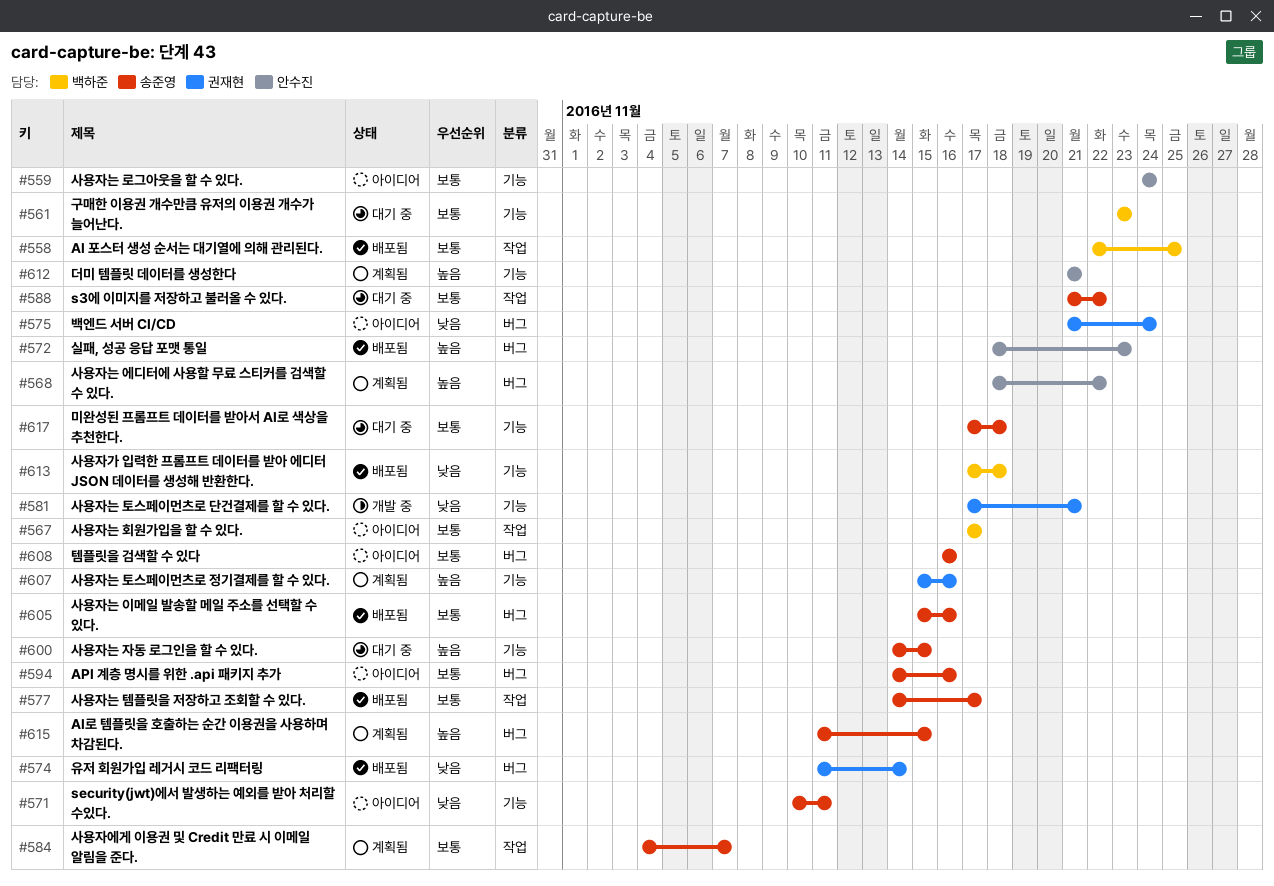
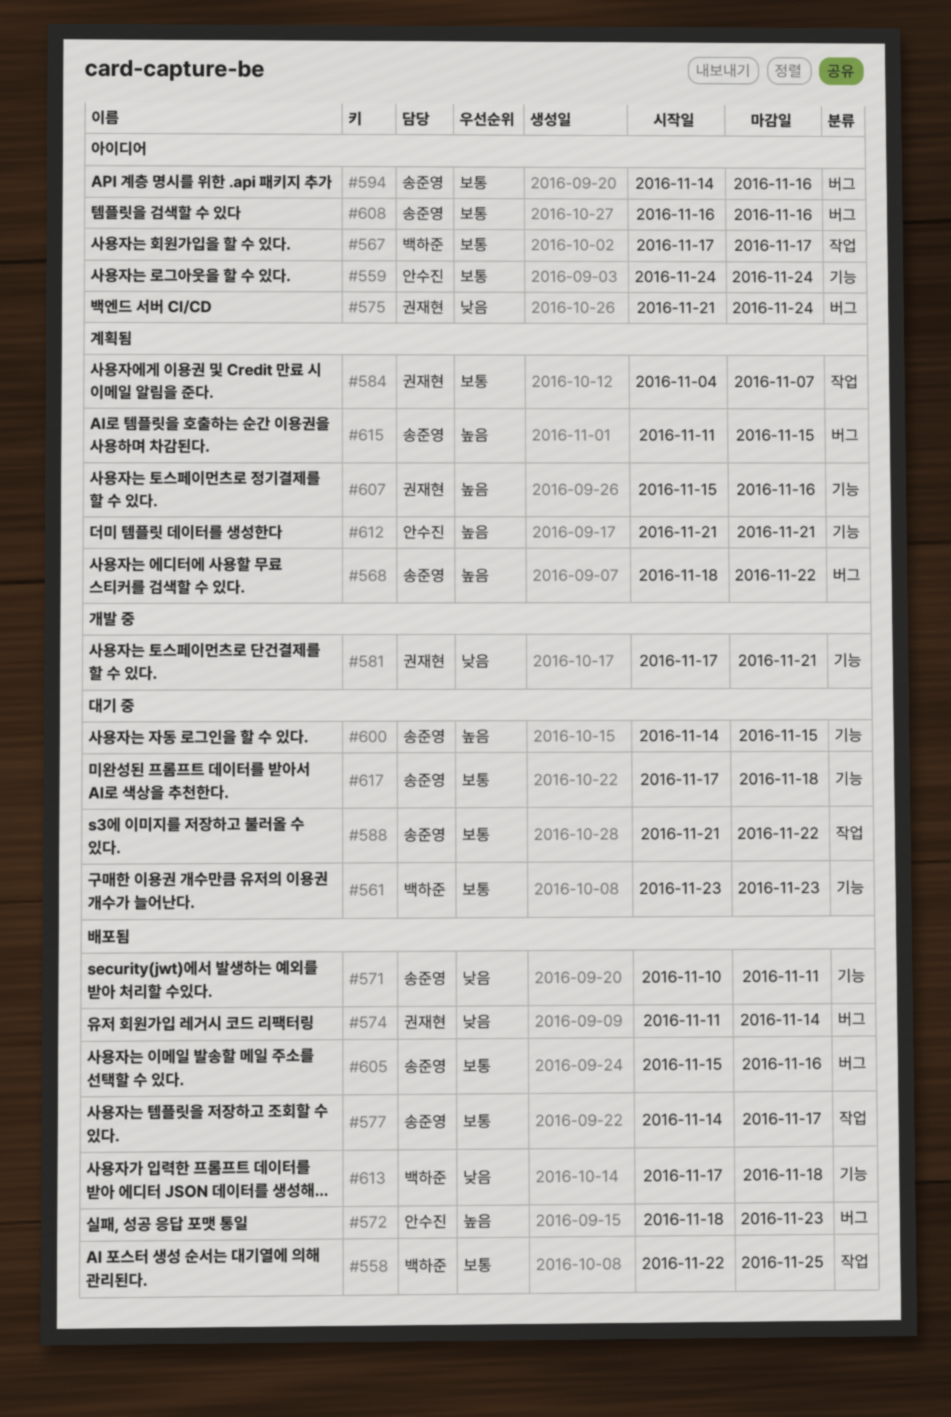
#568, owner: 안수진 -> 송준영
#571, status: 아이디어 -> 배포됨
#584, owner: 송준영 -> 권재현

